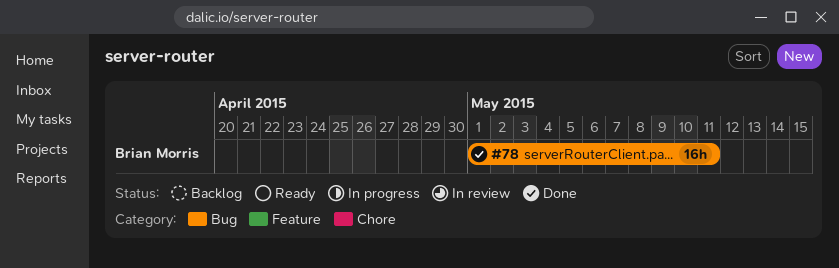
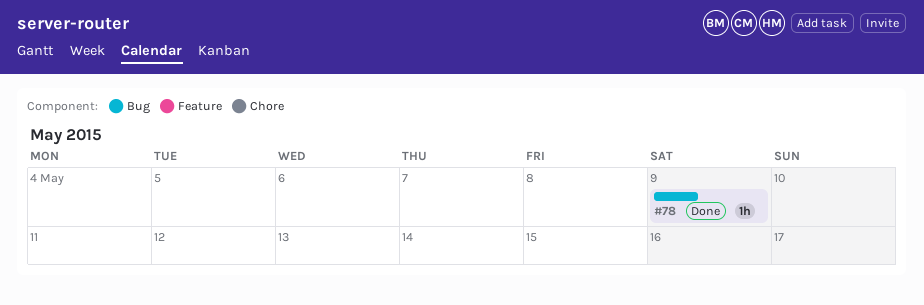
#78, estimate: 16h -> 1h
#78, due: May 11 -> May 9

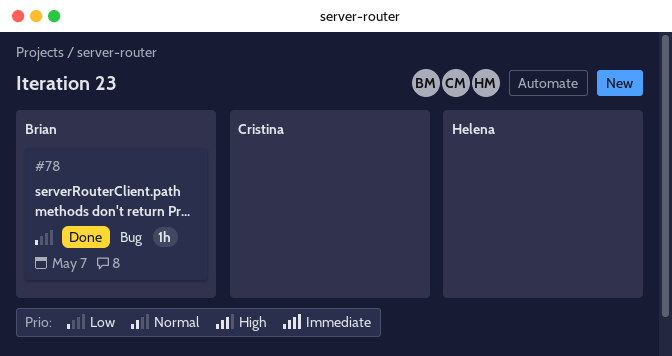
#78, due: May 9 -> May 7

